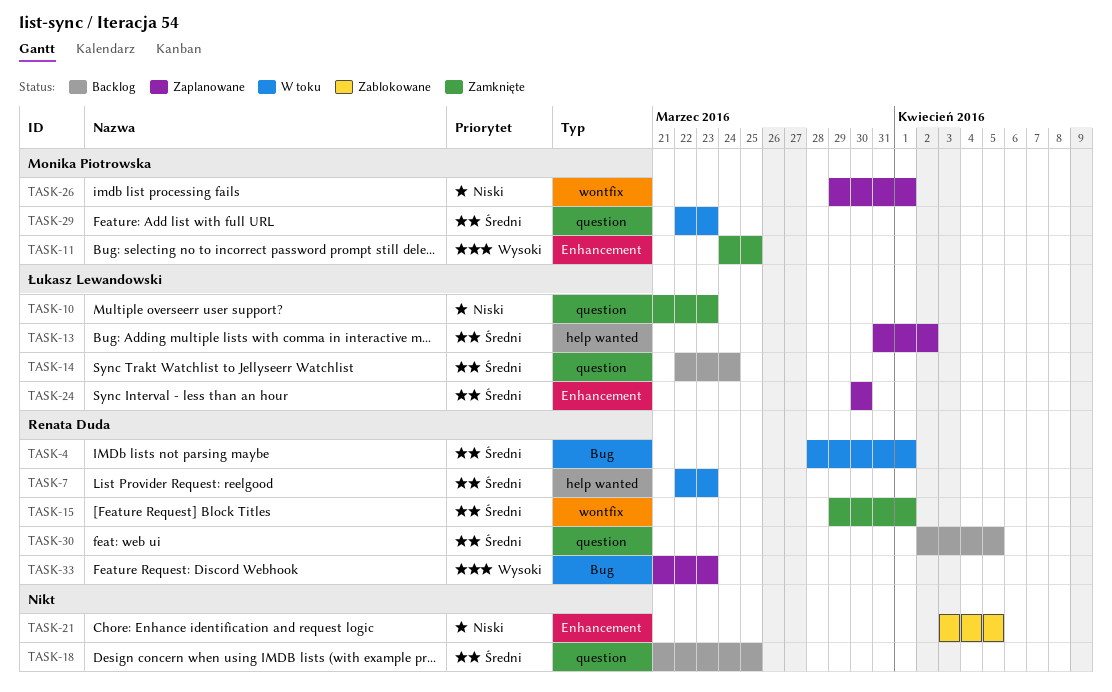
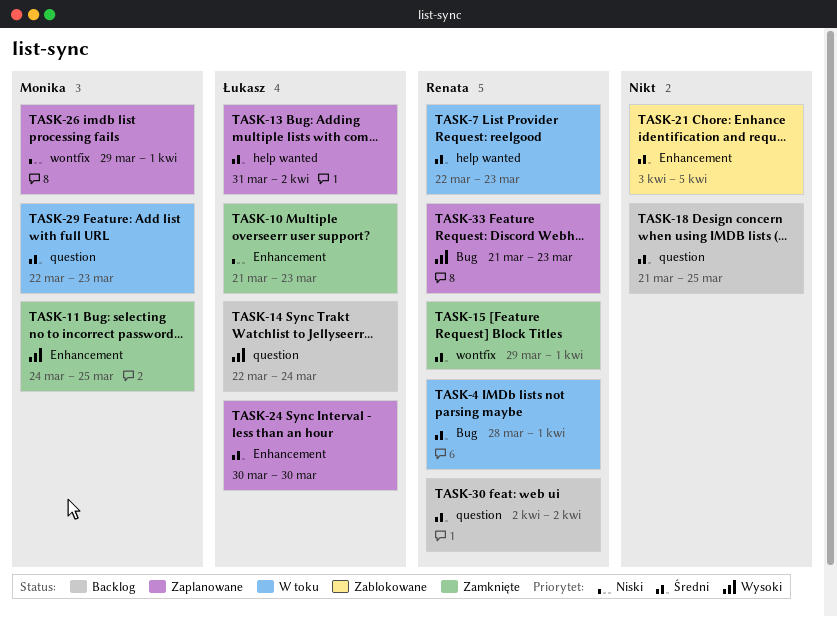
TASK-10, label: question -> Enhancement
TASK-14, priority: Średni -> Wysoki
TASK-21, priority: Niski -> Średni
TASK-30, due: Apr 5 -> Apr 2

